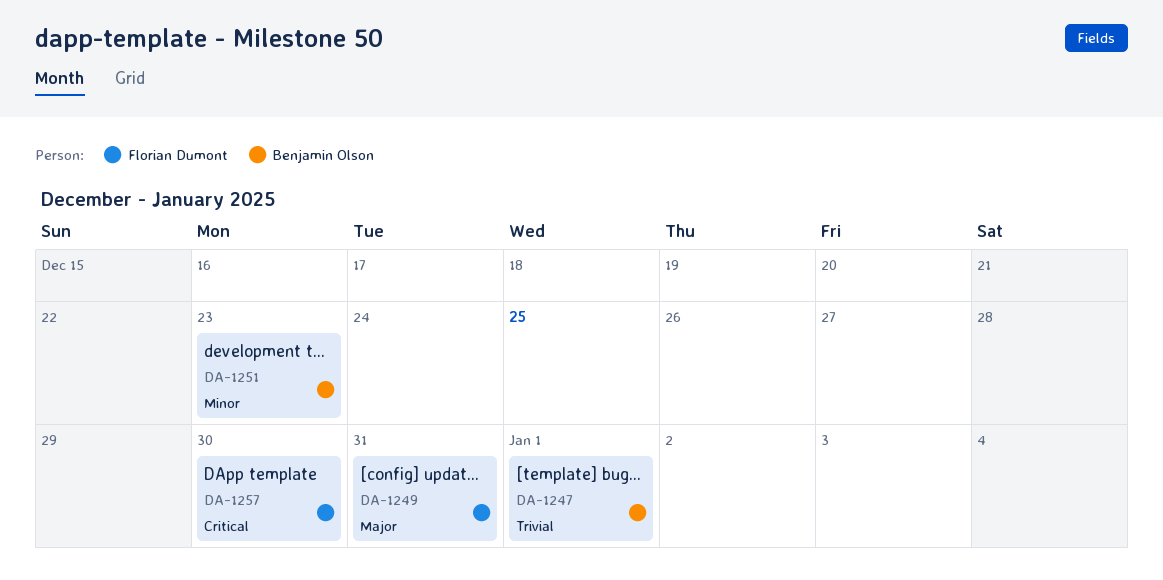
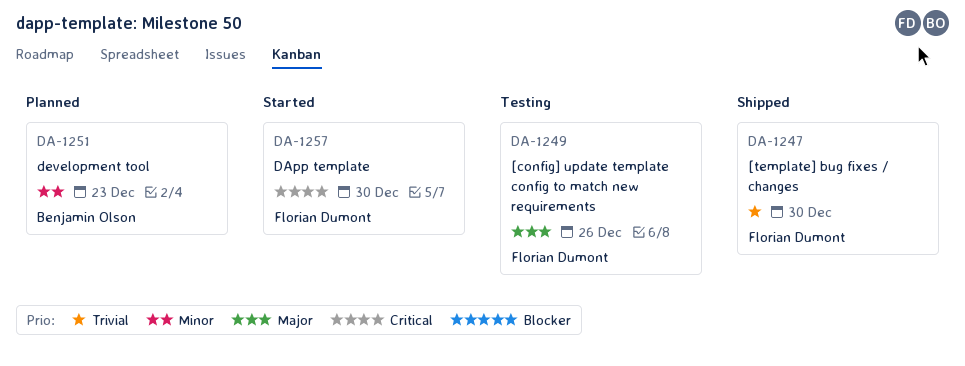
DA-1247, owner: Benjamin Olson -> Florian Dumont
DA-1247, due: Jan 1 -> Dec 30
DA-1249, due: Dec 31 -> Dec 26

